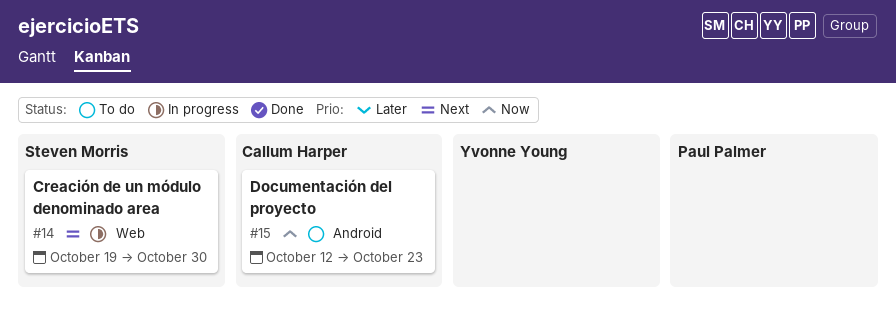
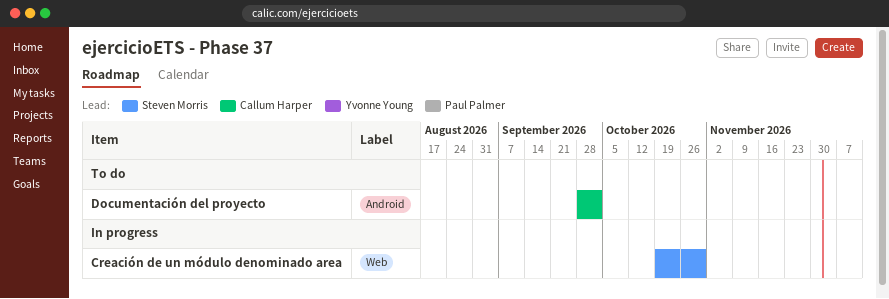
Documentación del proyecto, start: Oct 12 -> Sep 28
Documentación del proyecto, due: Oct 23 -> Oct 2

